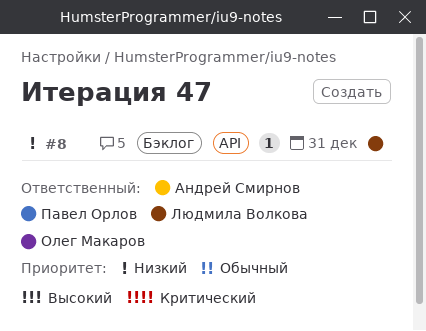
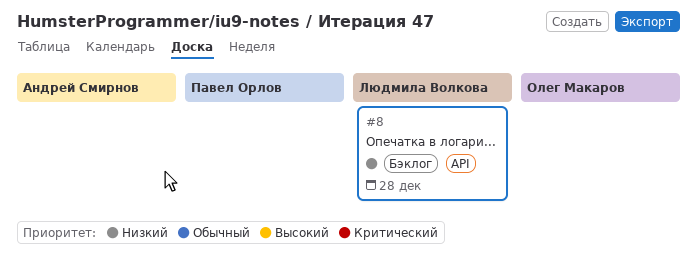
#8, due: Dec 31 -> Dec 28

